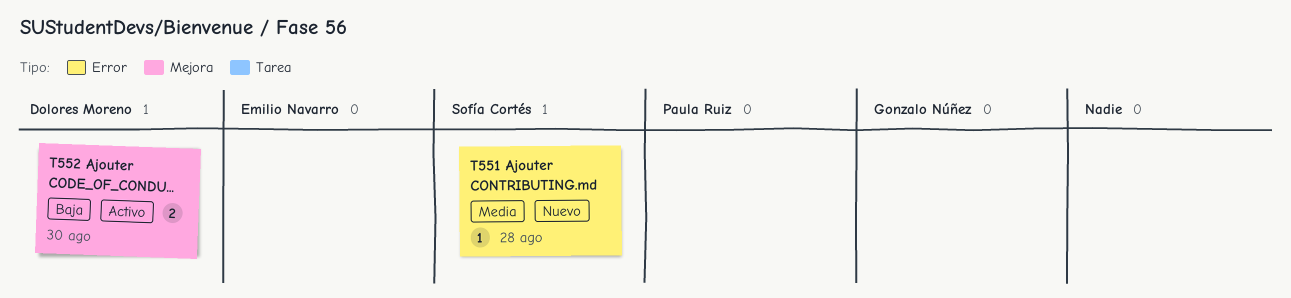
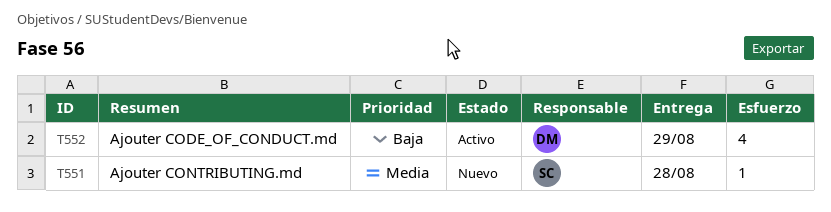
T552, estimate: 2 -> 4
T552, due: Aug 30 -> Aug 29

